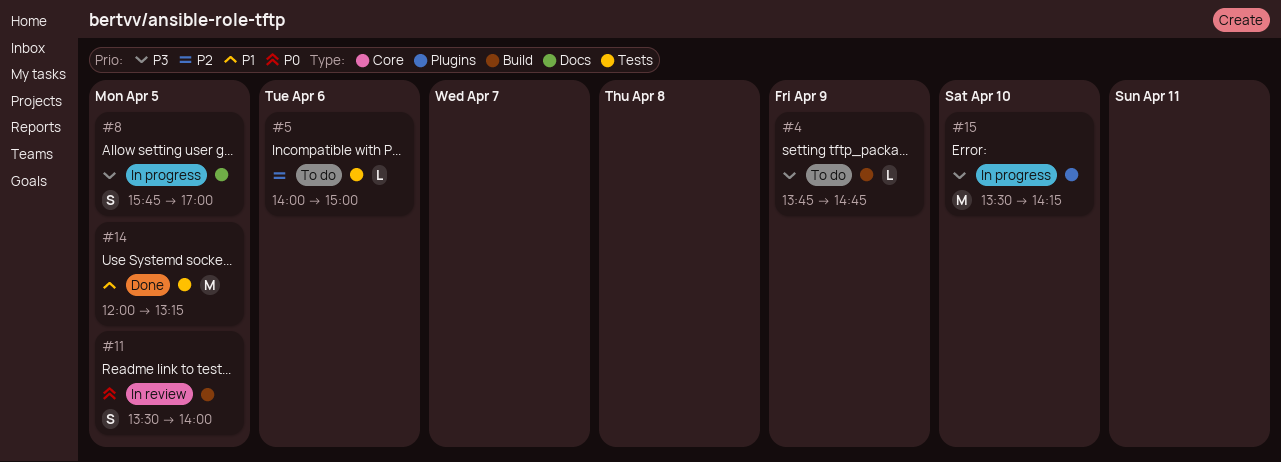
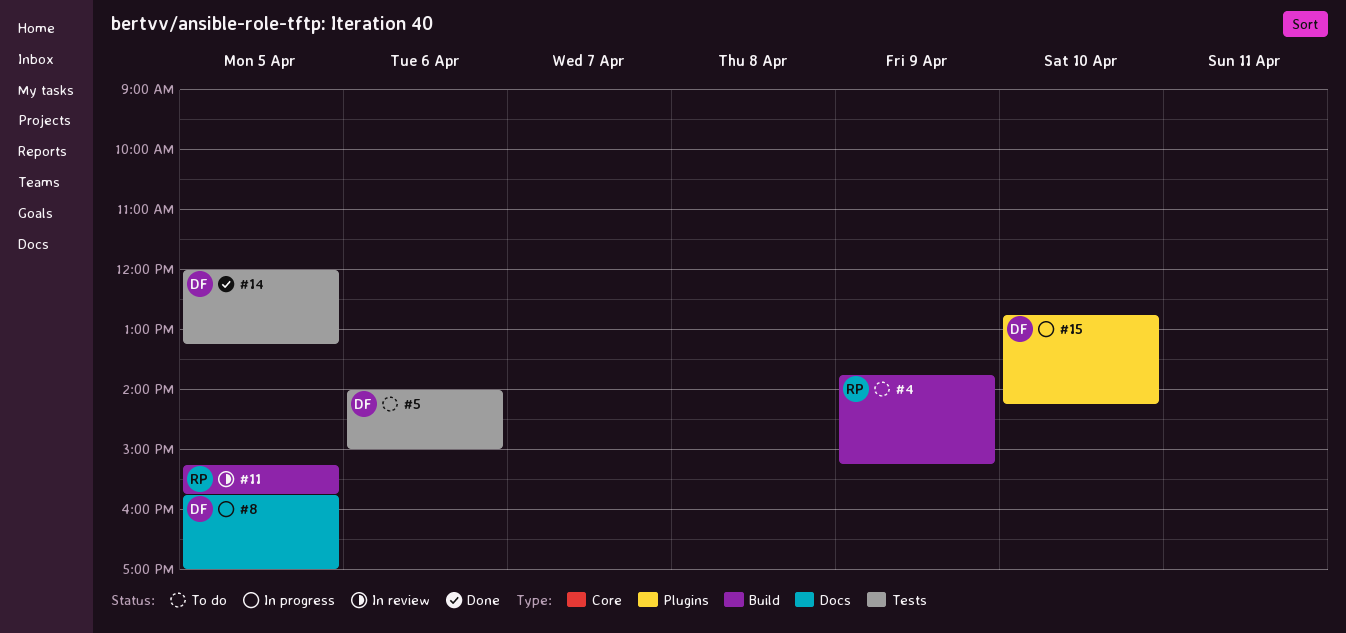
#4, ends: 14:45 -> 15:15
#11, begins: 13:30 -> 15:15
#11, ends: 14:00 -> 15:45
#15, begins: 13:30 -> 12:45

